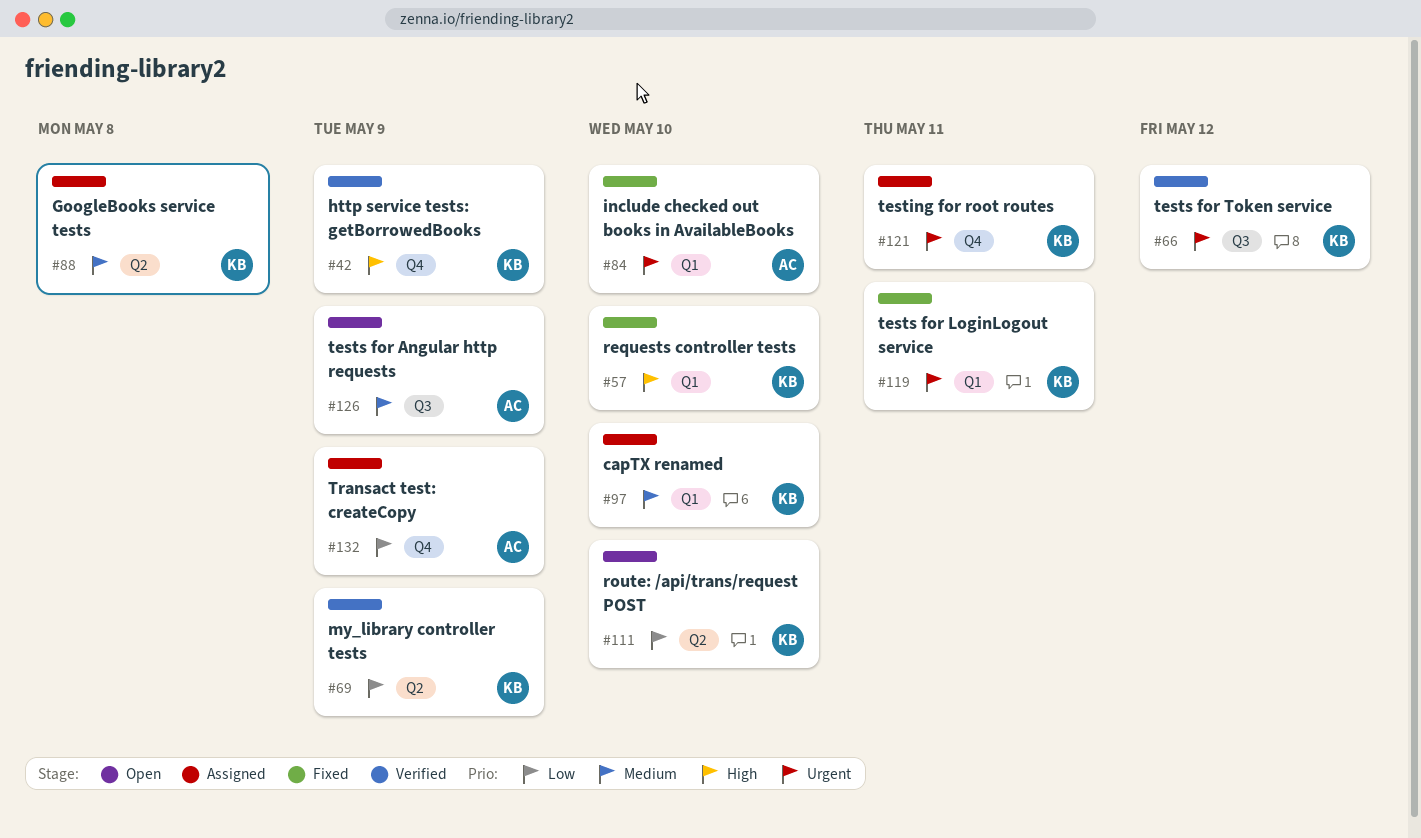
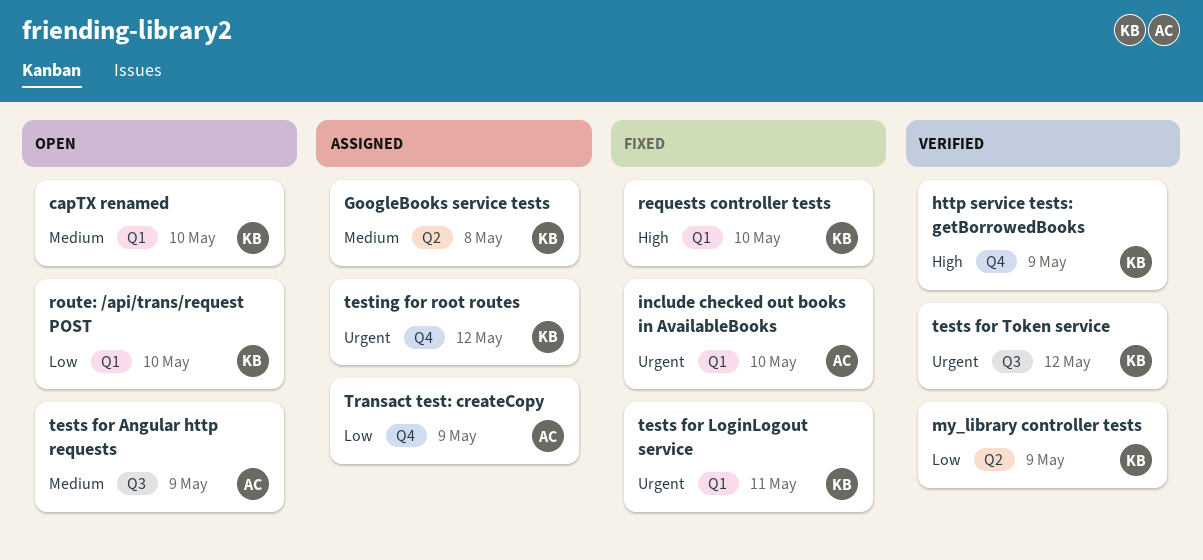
capTX renamed, status: Assigned -> Open
route: /api/trans/request POST, label: Q2 -> Q1
testing for root routes, due: May 11 -> May 12

